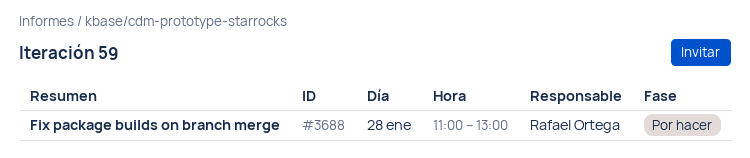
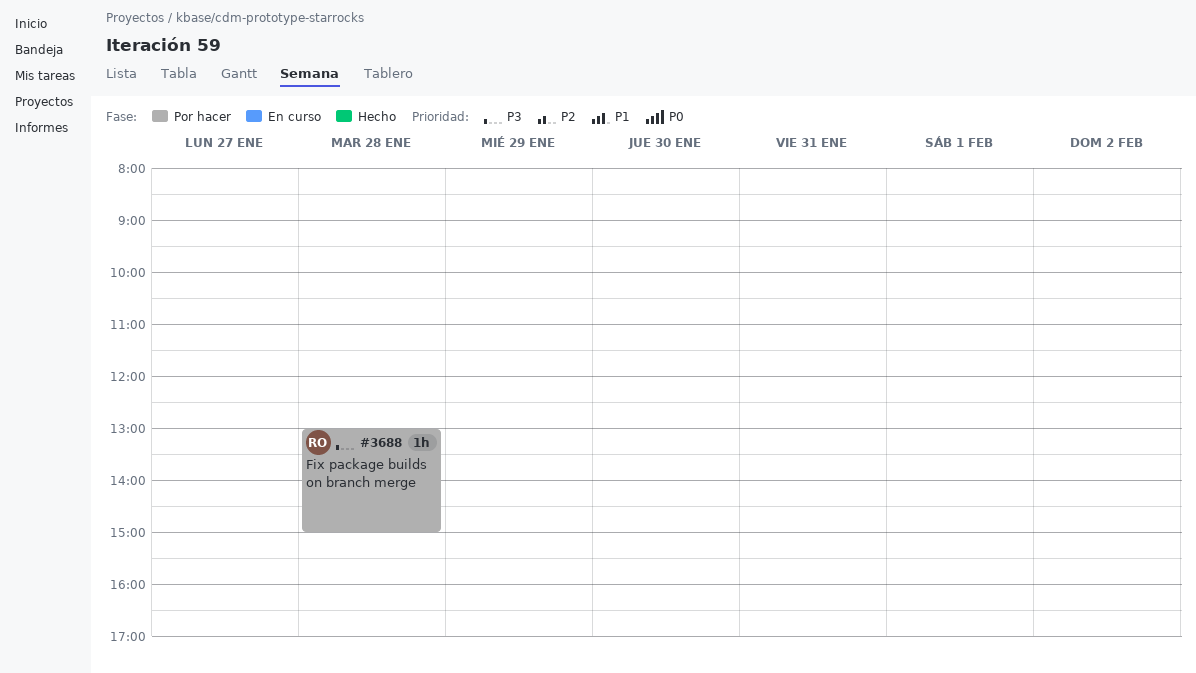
#3688, begins: 11:00 -> 13:00
#3688, ends: 13:00 -> 15:00

